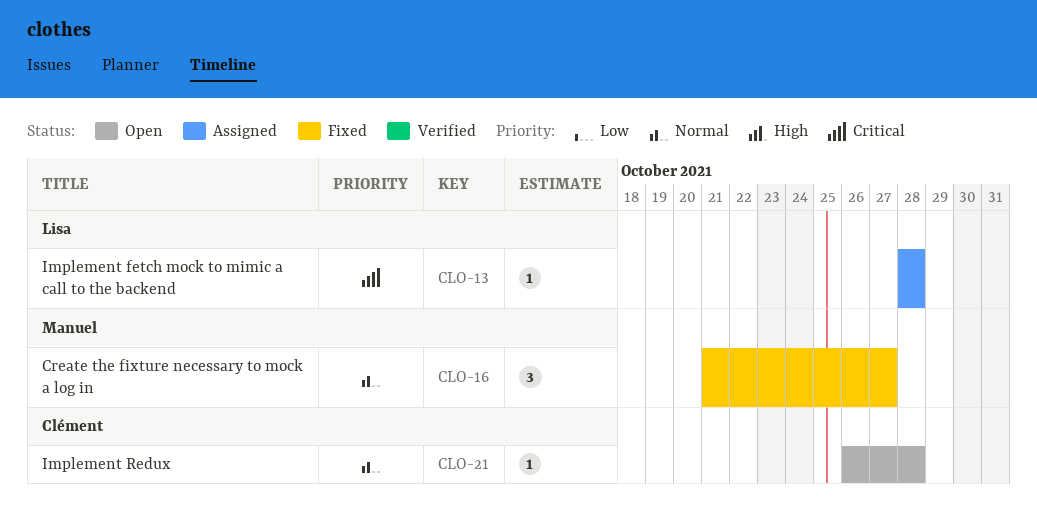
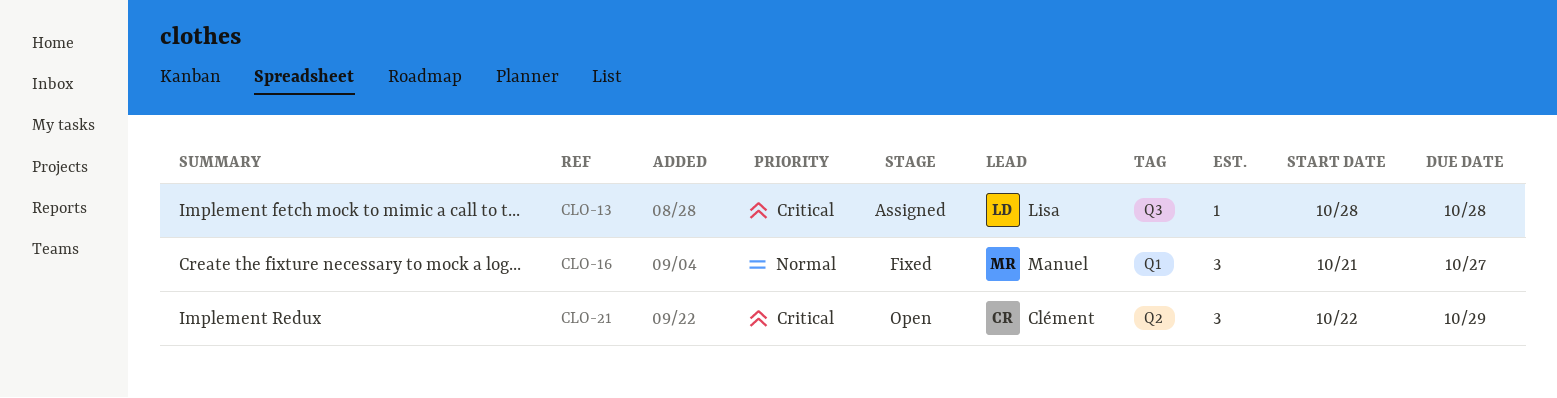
CLO-21, priority: Normal -> Critical
CLO-21, estimate: 1 -> 3
CLO-21, start: Oct 26 -> Oct 22
CLO-21, due: Oct 28 -> Oct 29

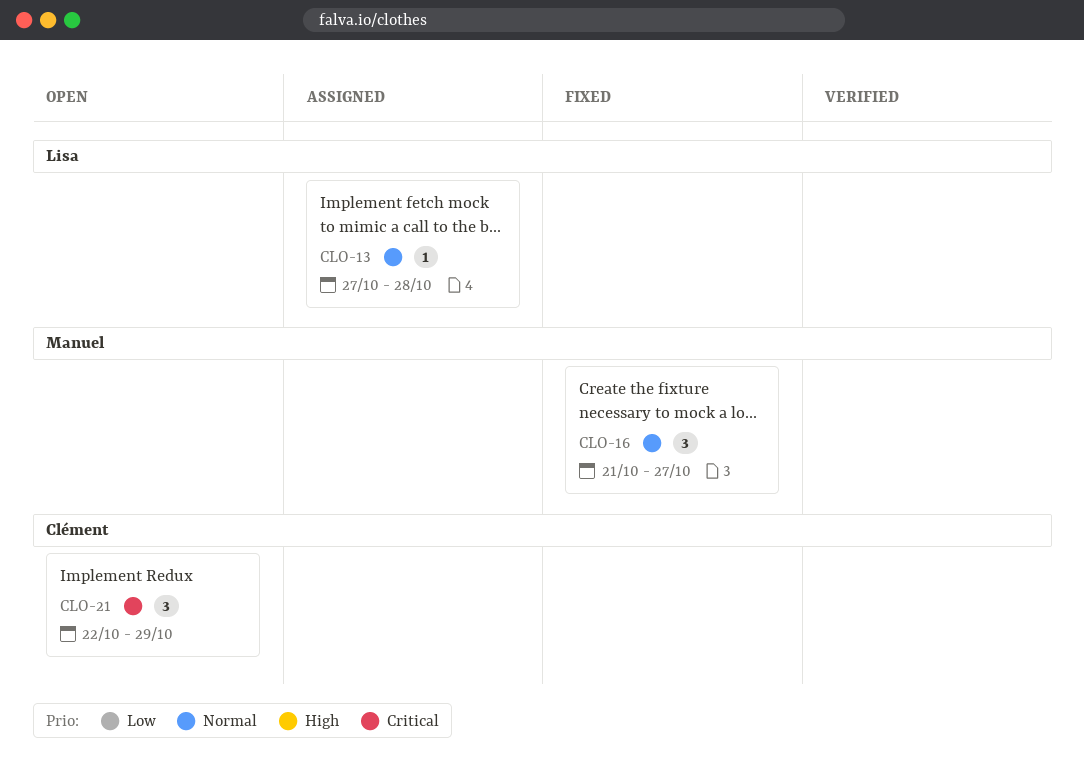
CLO-13, priority: Critical -> Normal
CLO-13, start: Oct 28 -> Oct 27

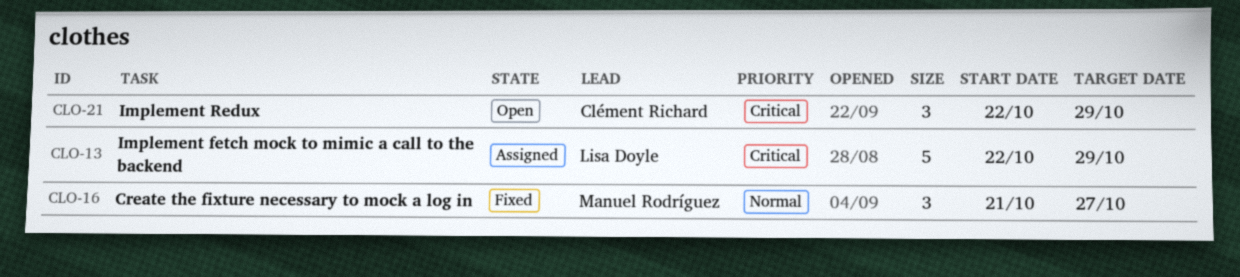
CLO-13, priority: Normal -> Critical
CLO-13, estimate: 1 -> 5
CLO-13, start: Oct 27 -> Oct 22
CLO-13, due: Oct 28 -> Oct 29

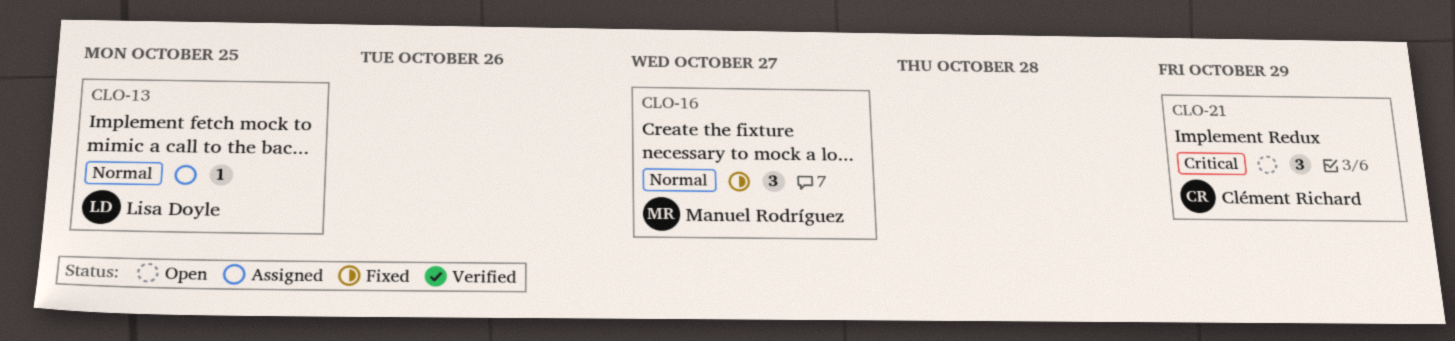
CLO-13, priority: Critical -> Normal
CLO-13, estimate: 5 -> 1
CLO-13, due: Oct 29 -> Oct 25

